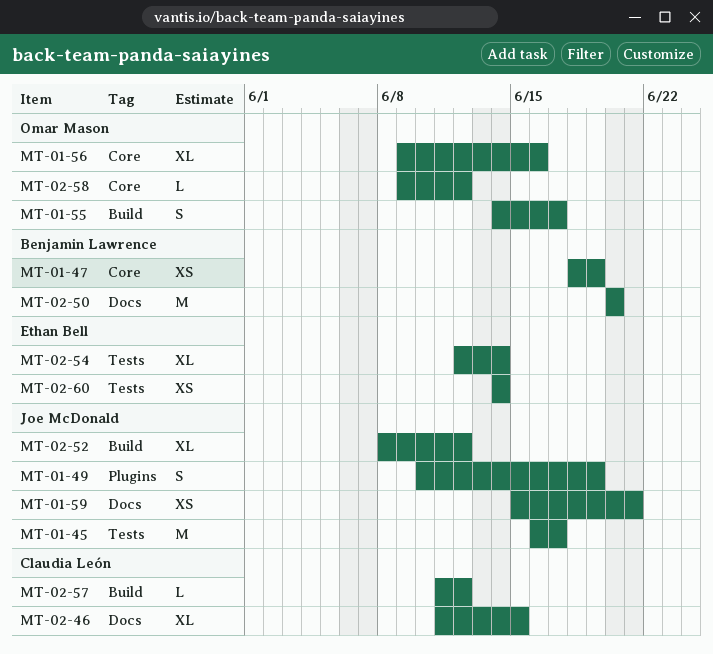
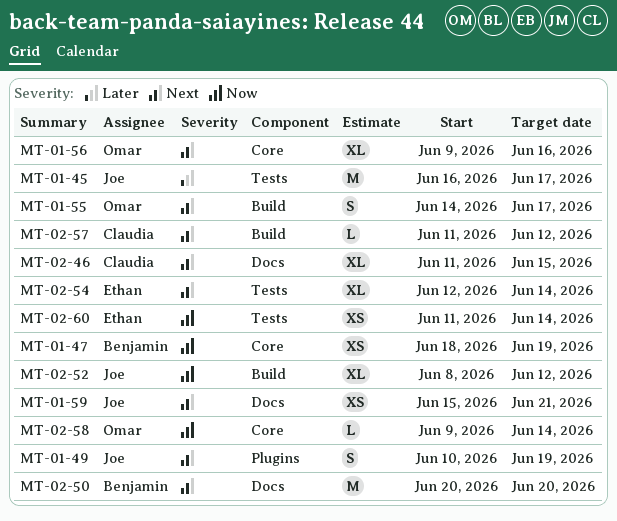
MT-02-58, due: Jun 12 -> Jun 14
MT-02-60, start: Jun 14 -> Jun 11

